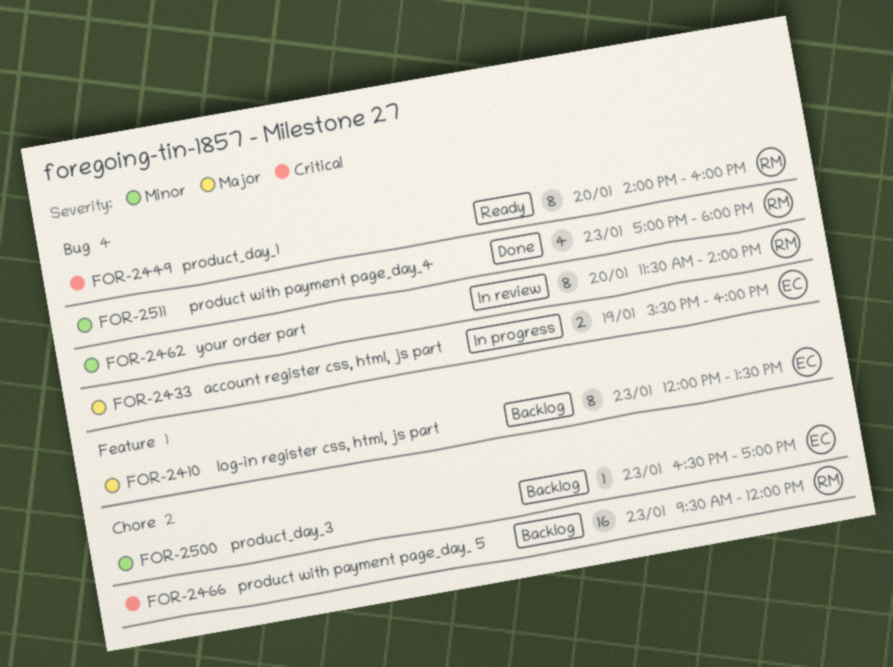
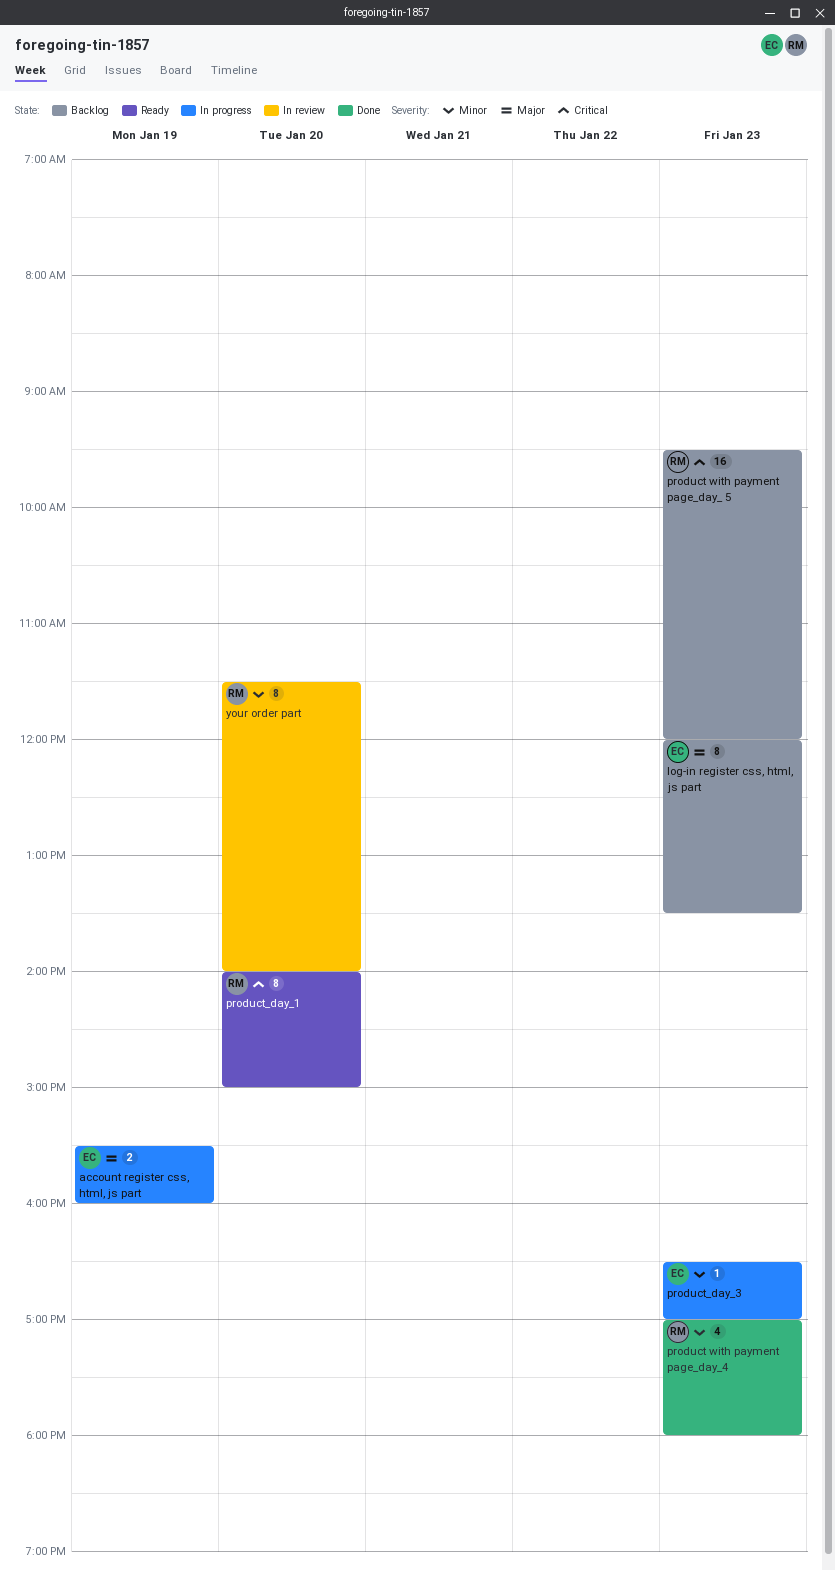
product_day_1, ends: 16:00 -> 15:00
product_day_3, status: Backlog -> In progress

